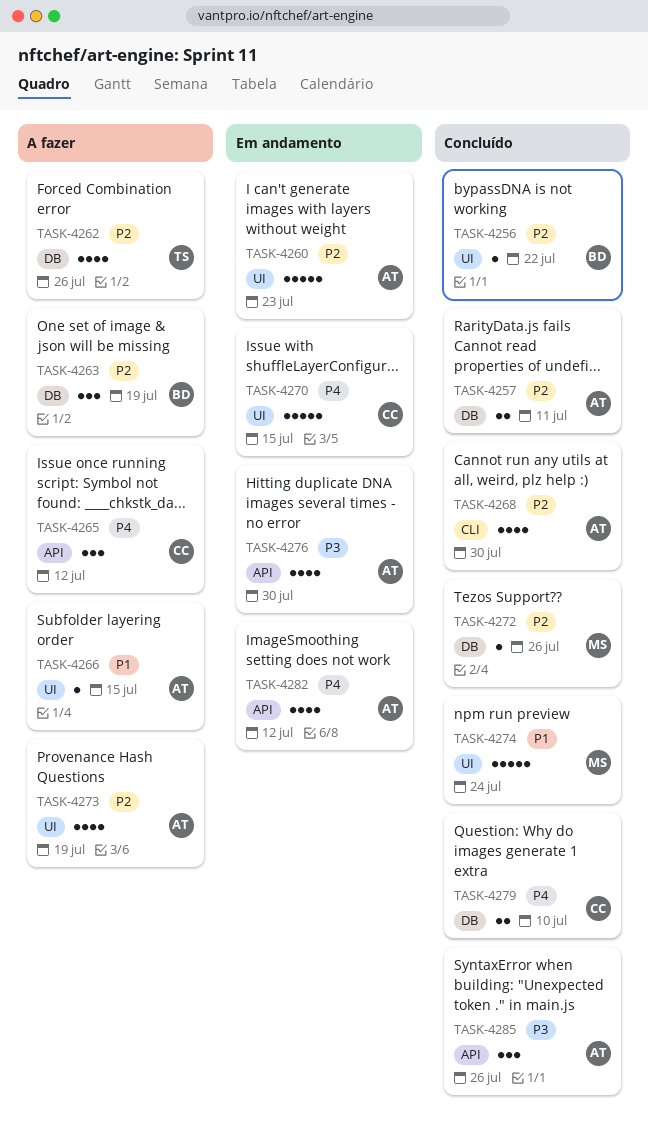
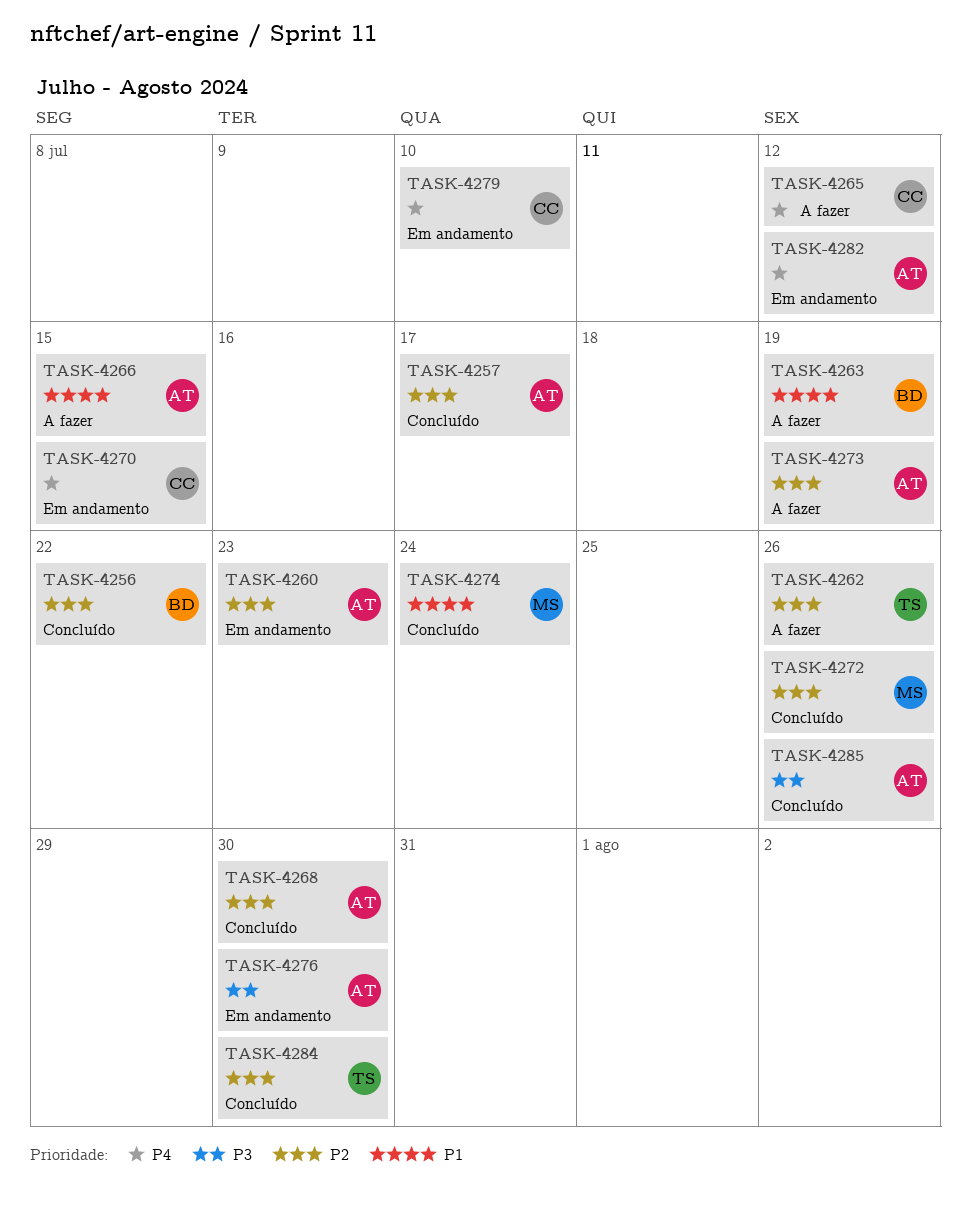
TASK-4257, due: Jul 11 -> Jul 17
TASK-4263, priority: P2 -> P1
TASK-4279, status: Concluído -> Em andamento
TASK-4284: none -> present

